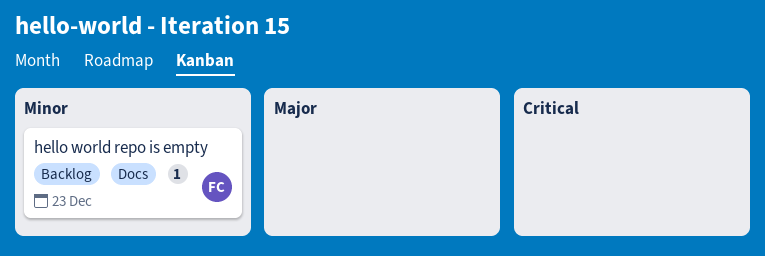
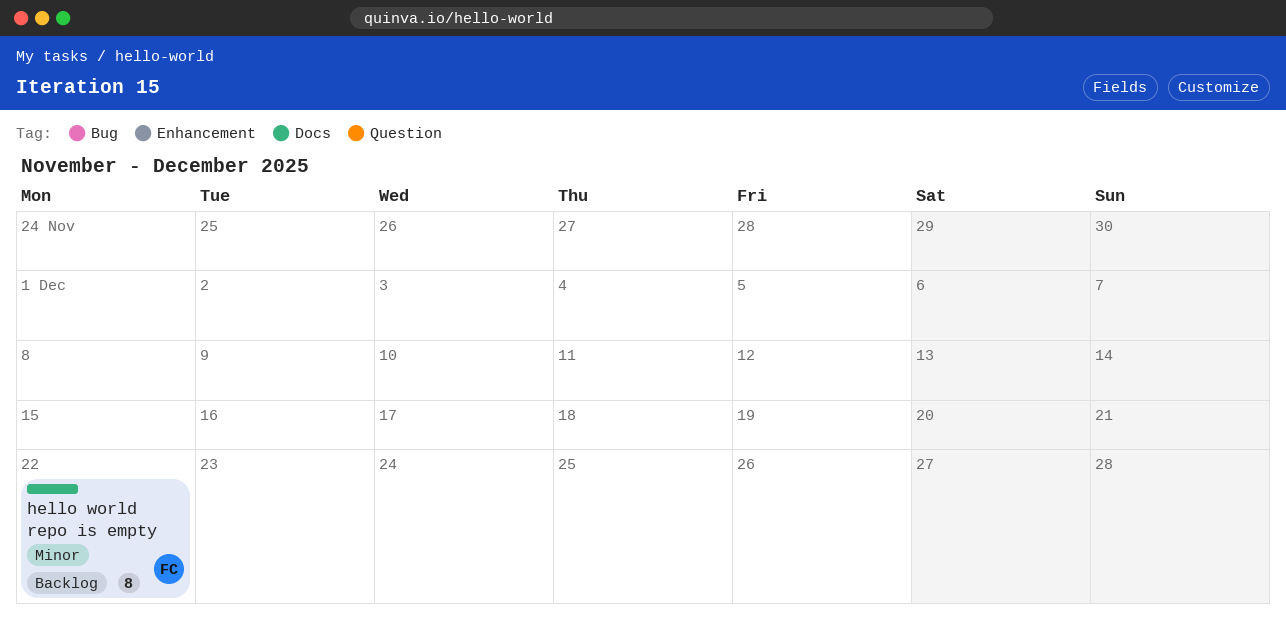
hello world repo is empty, estimate: 1 -> 8
hello world repo is empty, due: Dec 23 -> Dec 22

